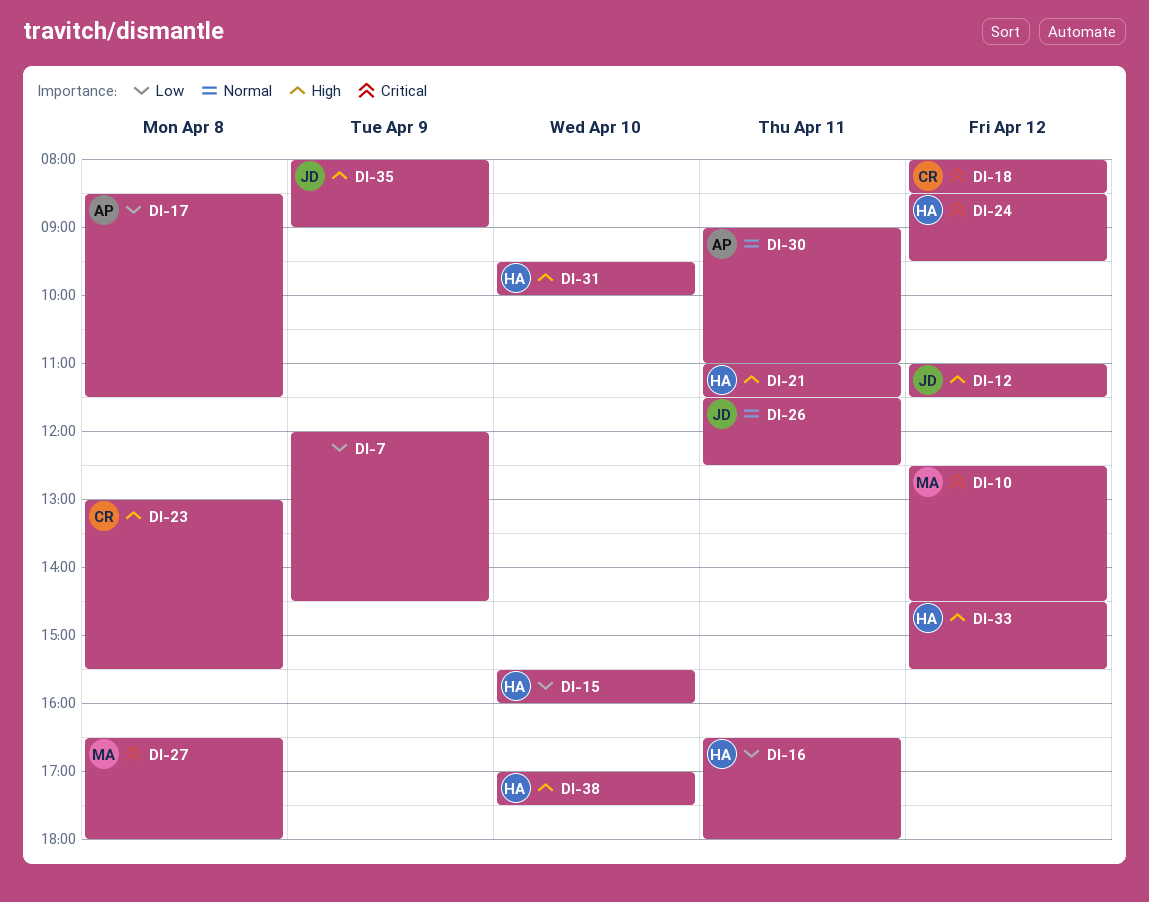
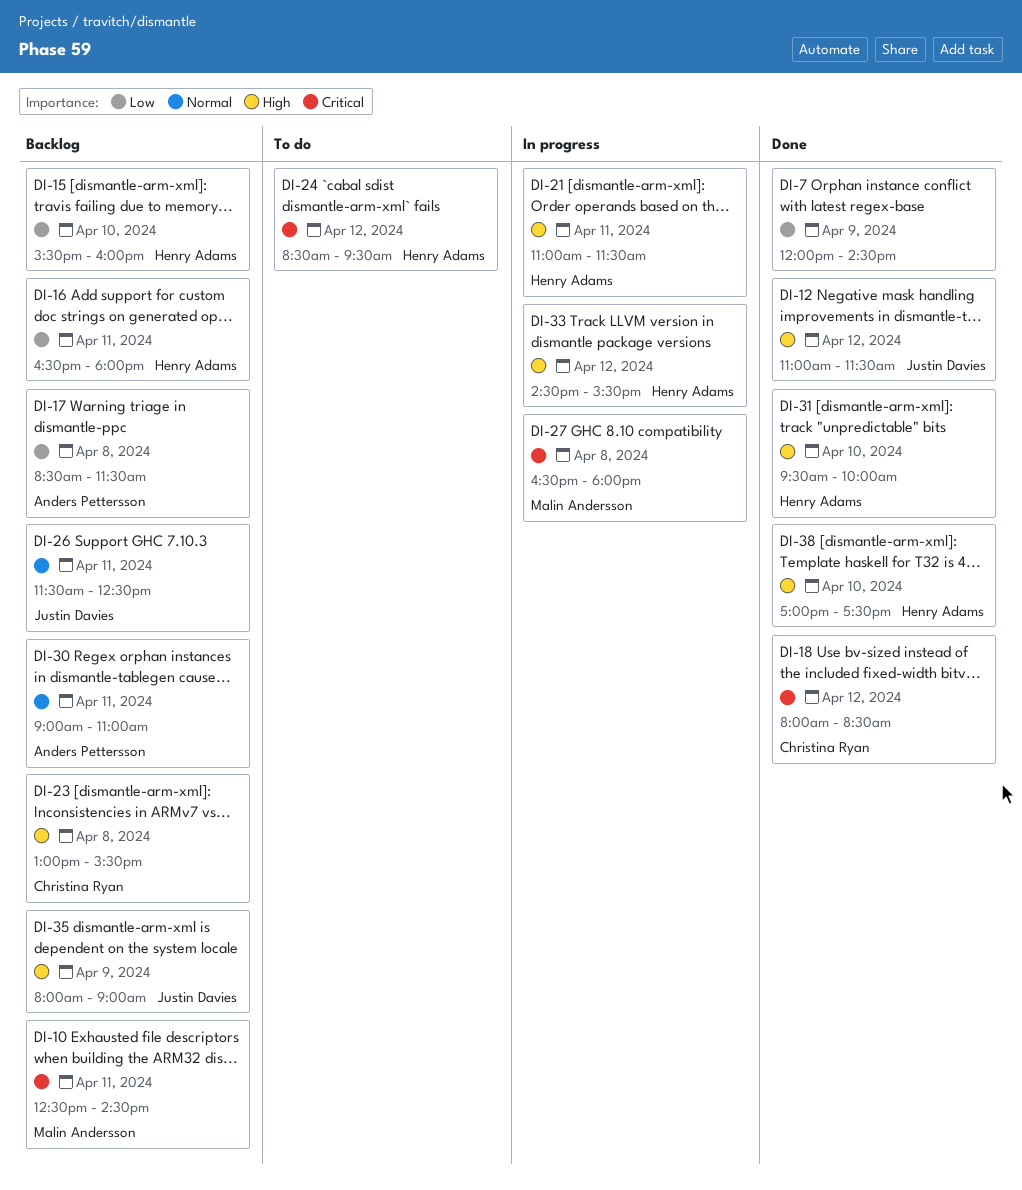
DI-10, day: Apr 12 -> Apr 11

